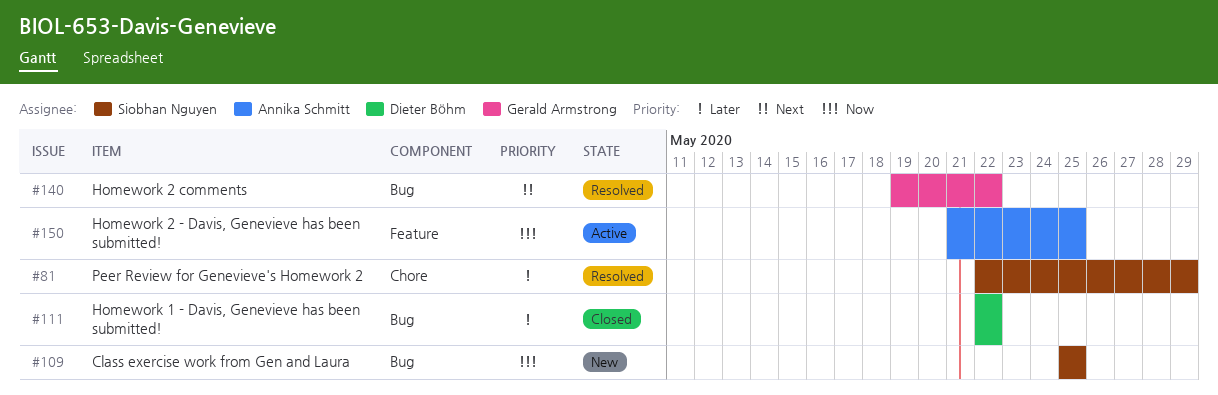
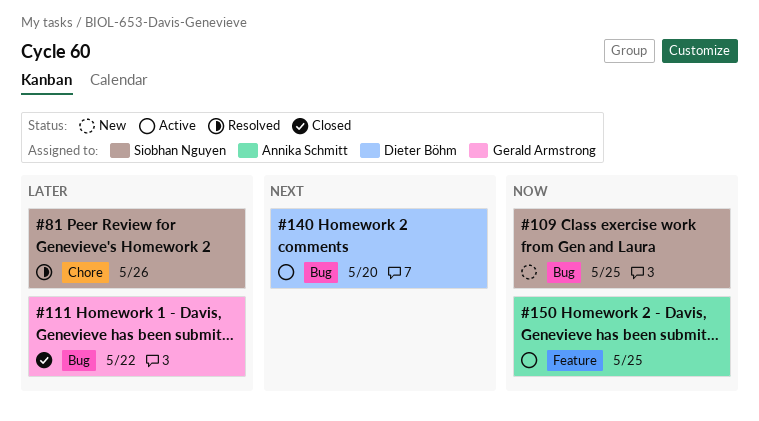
#81, due: May 29 -> May 26
#111, owner: Dieter Böhm -> Gerald Armstrong
#140, status: Resolved -> Active
#140, owner: Gerald Armstrong -> Dieter Böhm
#140, due: May 22 -> May 20

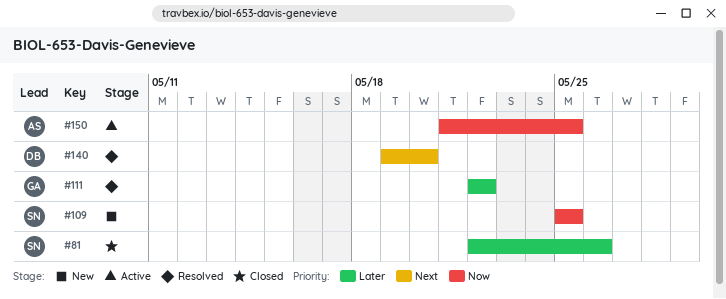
#81, status: Resolved -> Closed
#111, status: Closed -> Resolved
#140, status: Active -> Resolved

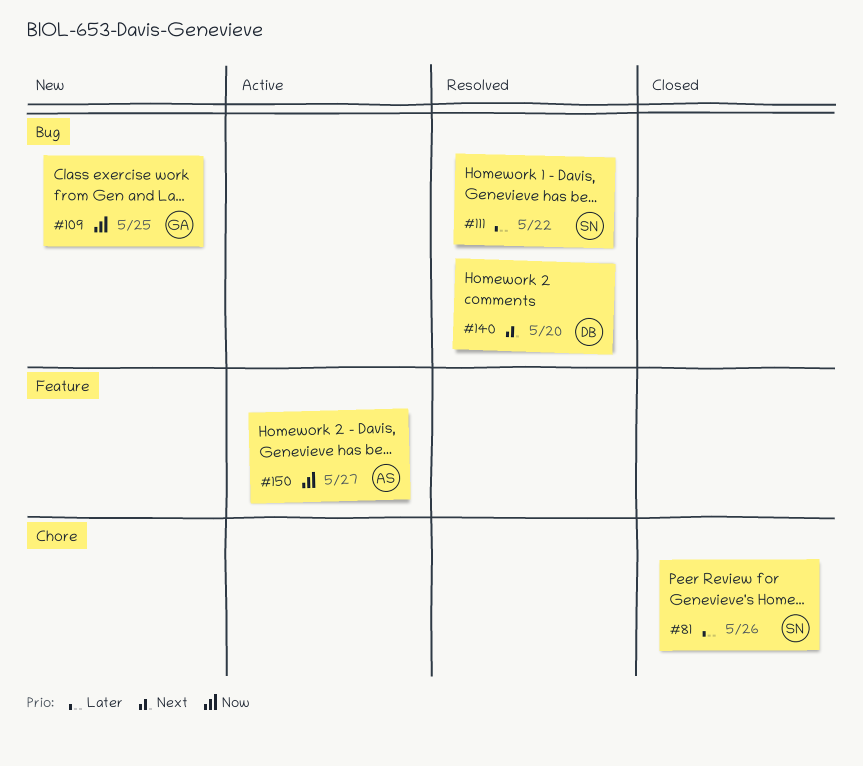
#109, owner: SN -> GA
#111, owner: GA -> SN
#150, due: May 25 -> May 27

